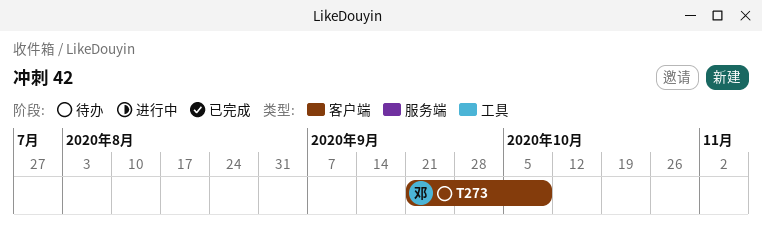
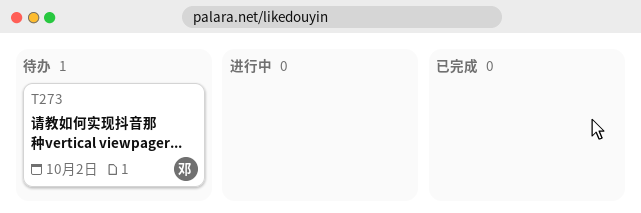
T273, due: Oct 9 -> Oct 2

